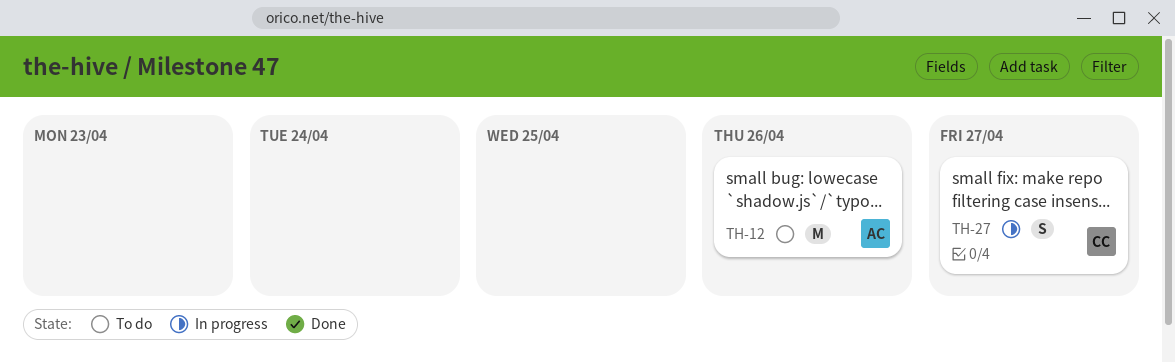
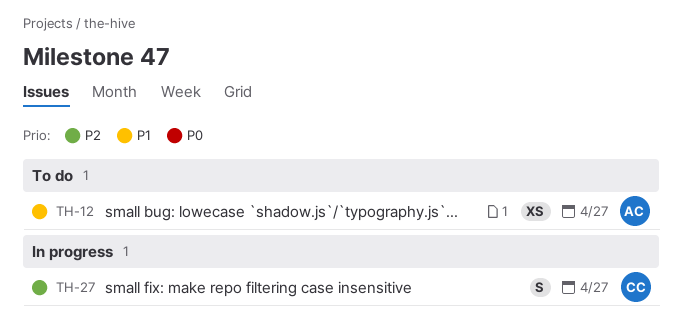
TH-12, estimate: M -> XS
TH-12, due: Apr 26 -> Apr 27

